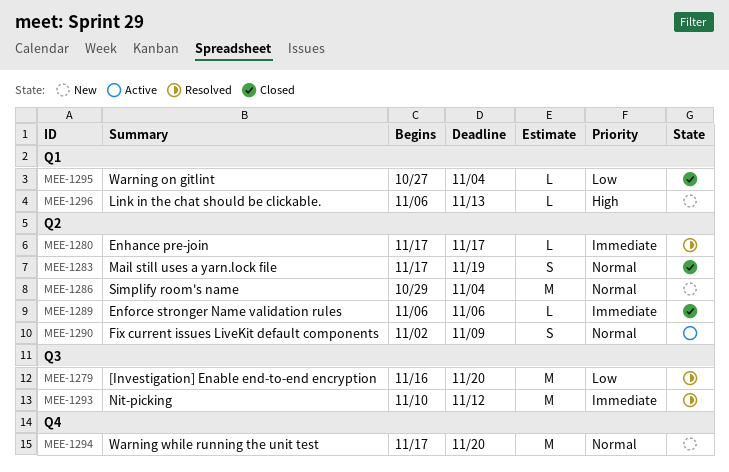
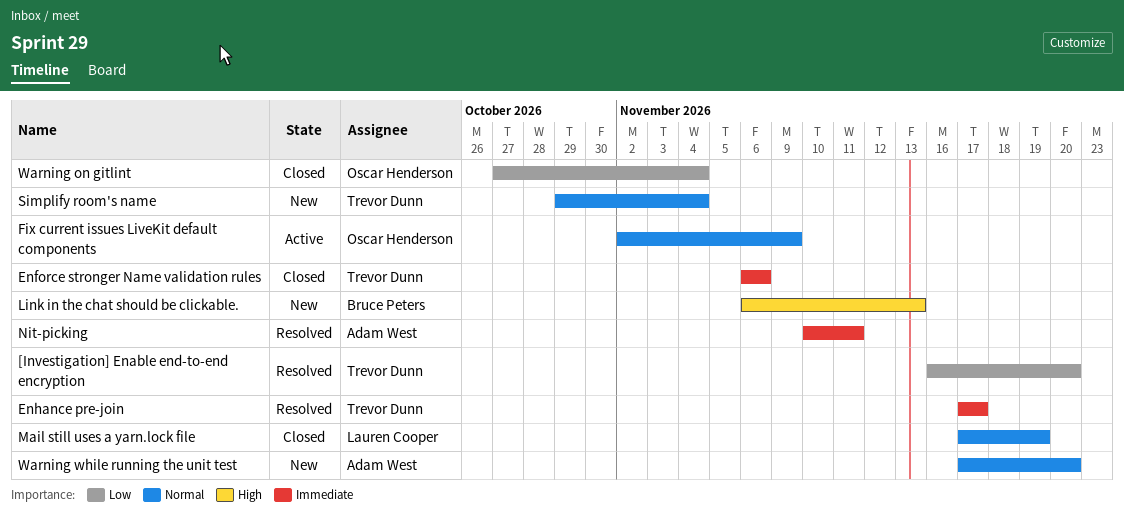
Nit-picking, due: Nov 12 -> Nov 11

